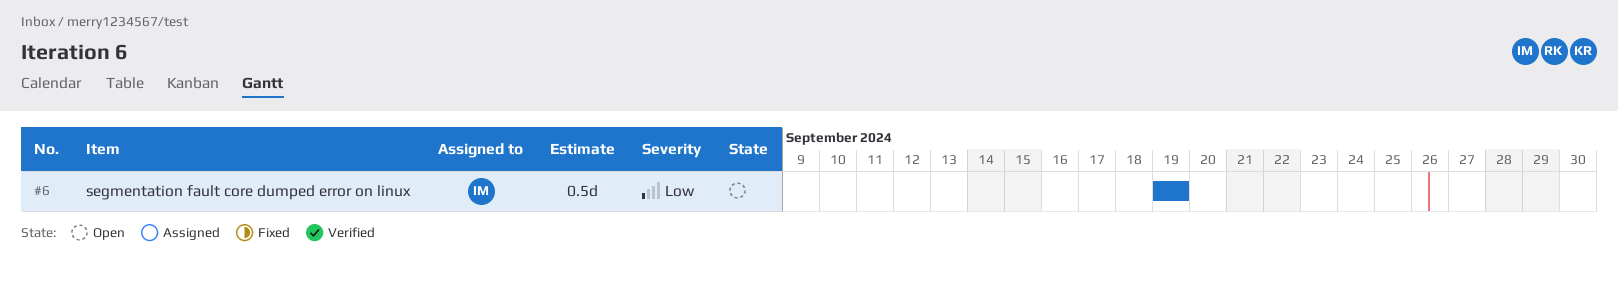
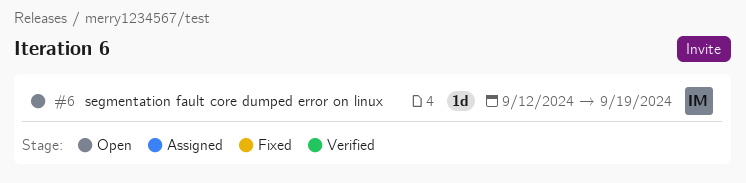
#6, estimate: 0.5d -> 1d
#6, start: Sep 19 -> Sep 12

